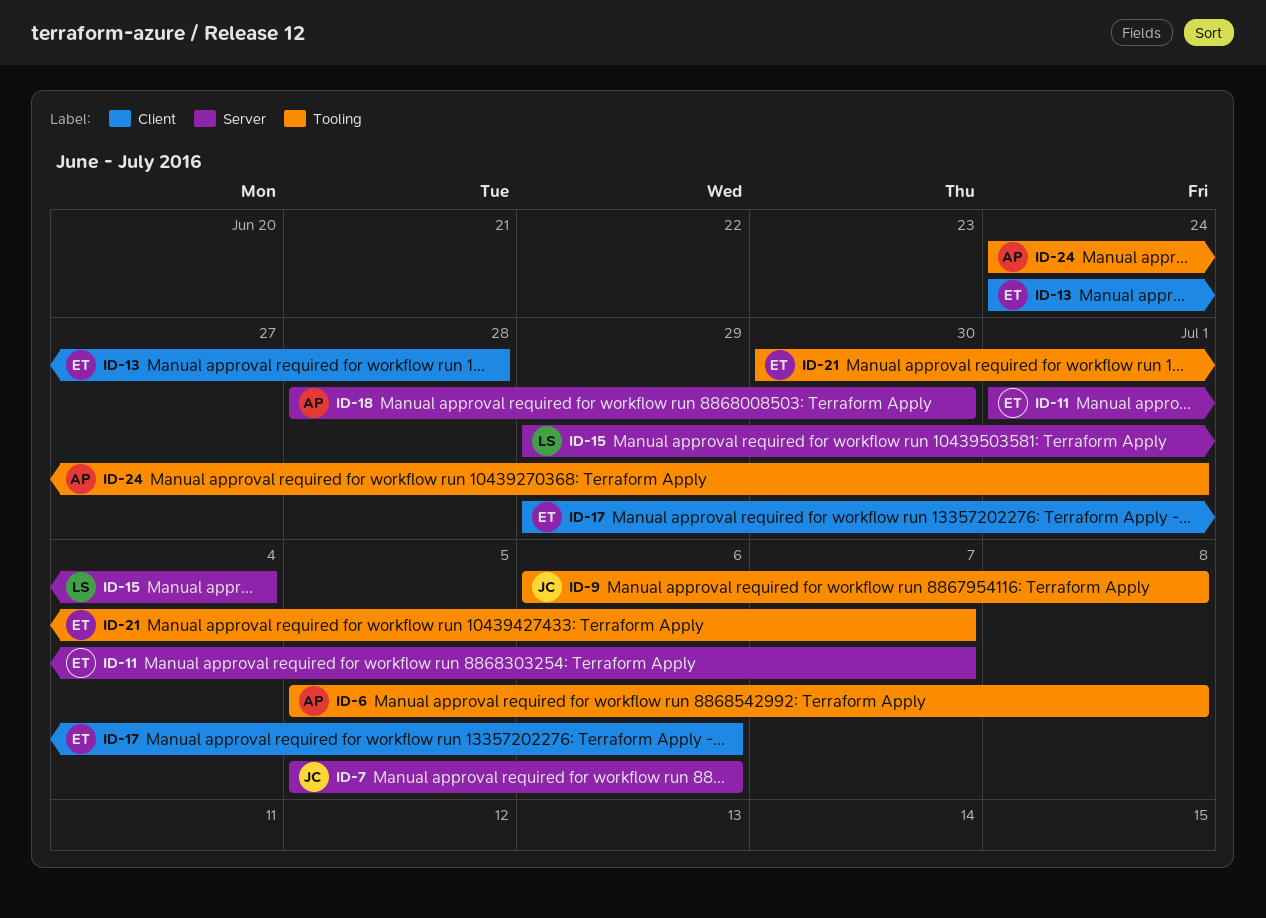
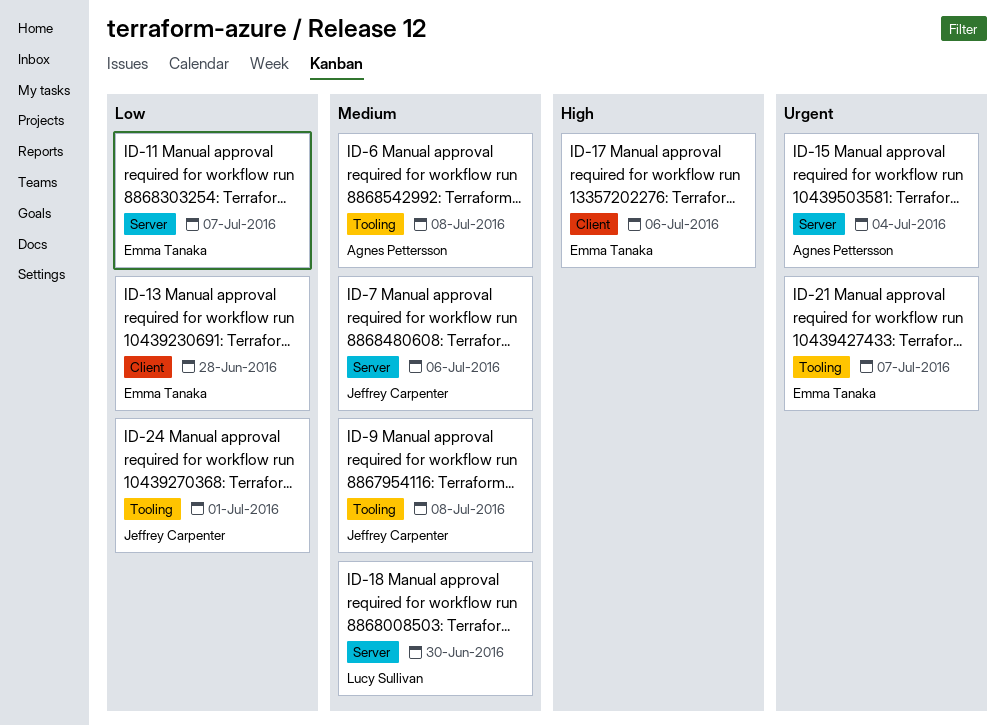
ID-15, owner: Lucy Sullivan -> Agnes Pettersson
ID-18, owner: Agnes Pettersson -> Lucy Sullivan
ID-24, owner: Agnes Pettersson -> Jeffrey Carpenter

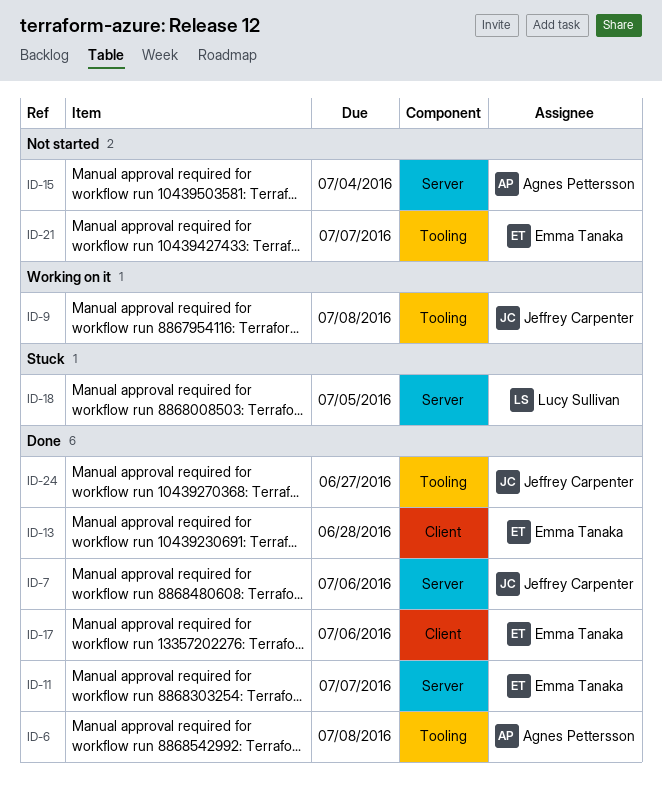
ID-18, due: Jun 30 -> Jul 5
ID-24, due: Jul 1 -> Jun 27

